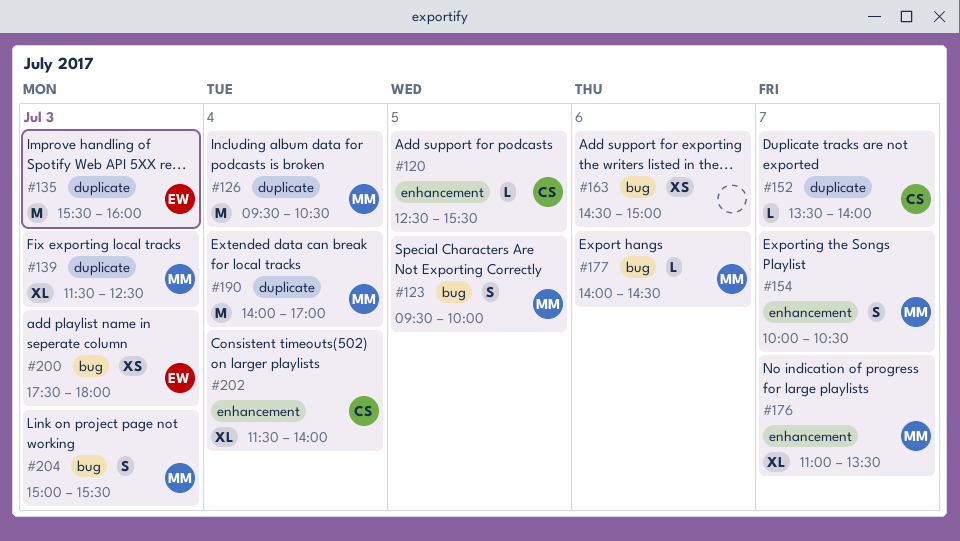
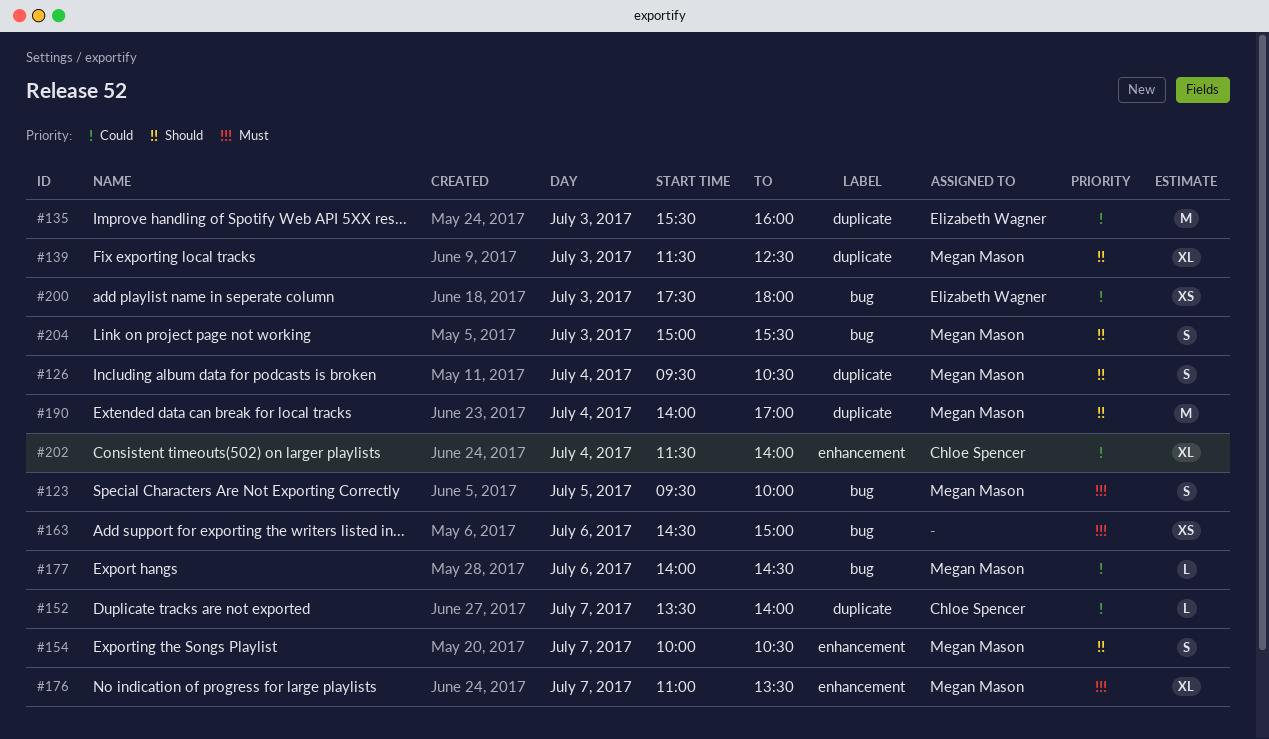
#120: present -> none
#126, estimate: M -> S

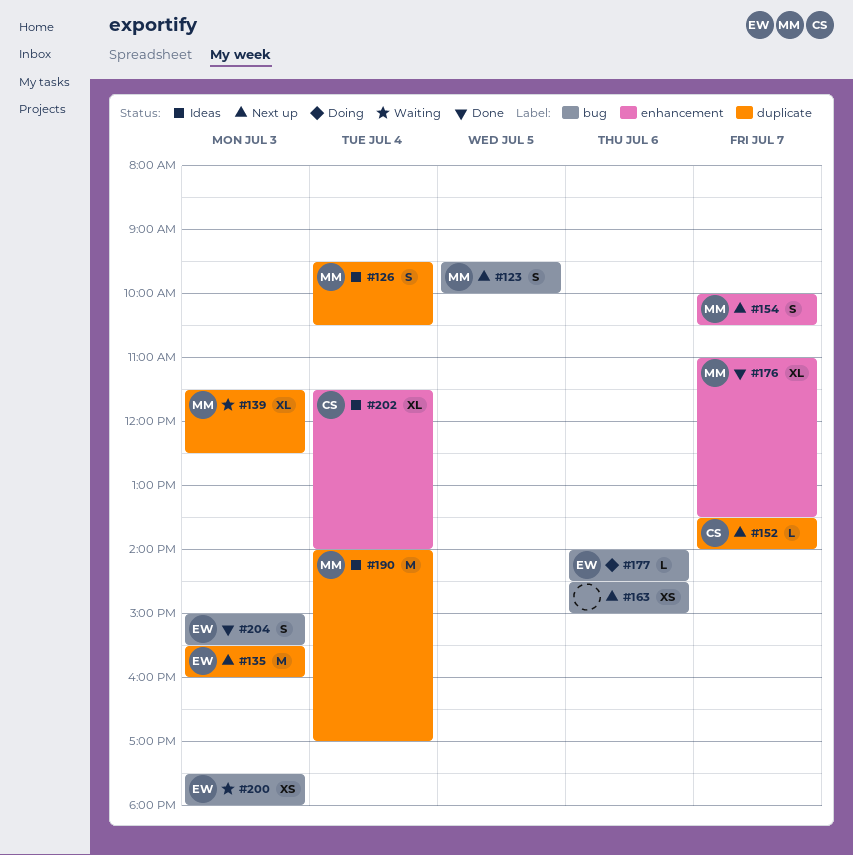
#177, owner: Megan Mason -> Elizabeth Wagner
#204, owner: Megan Mason -> Elizabeth Wagner

